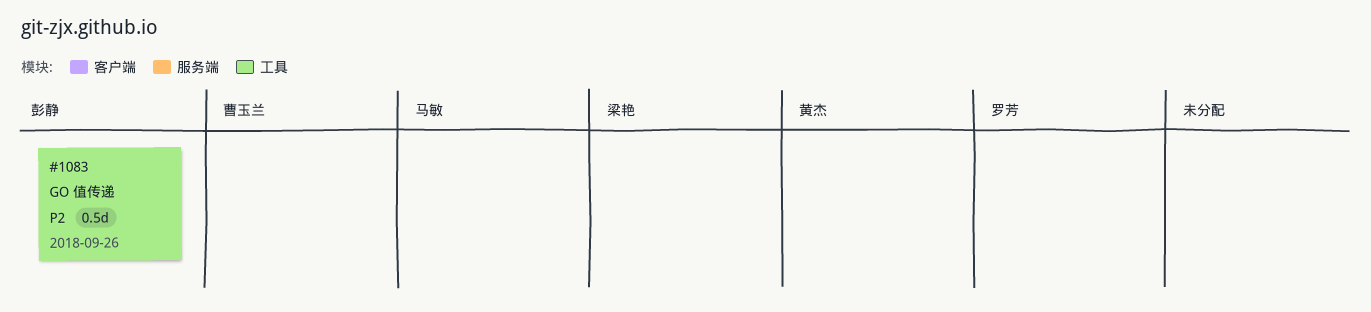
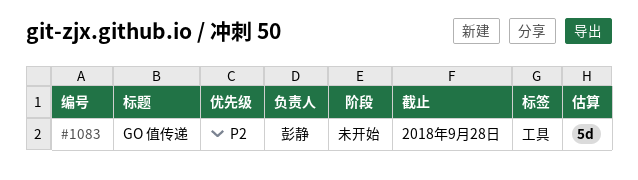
#1083, estimate: 0.5d -> 5d
#1083, due: Sep 26 -> Sep 28

